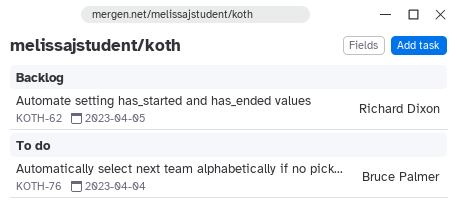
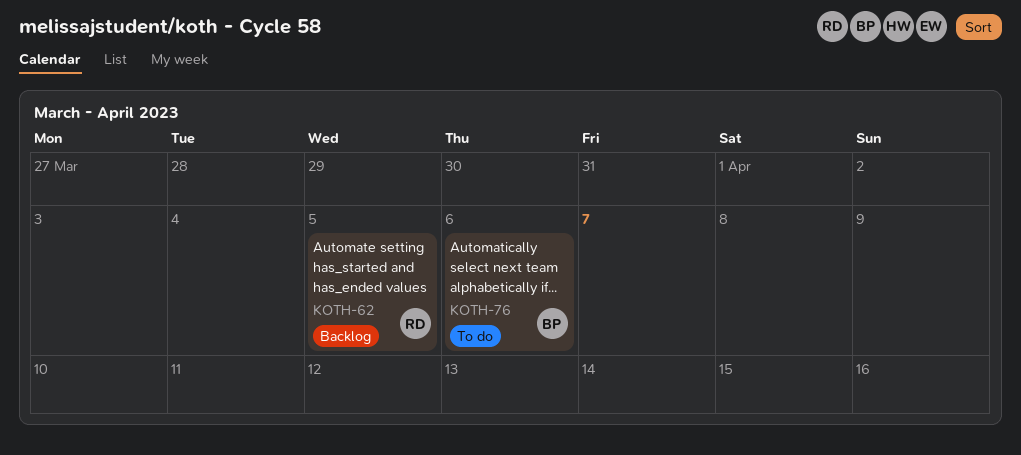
KOTH-76, due: Apr 4 -> Apr 6

